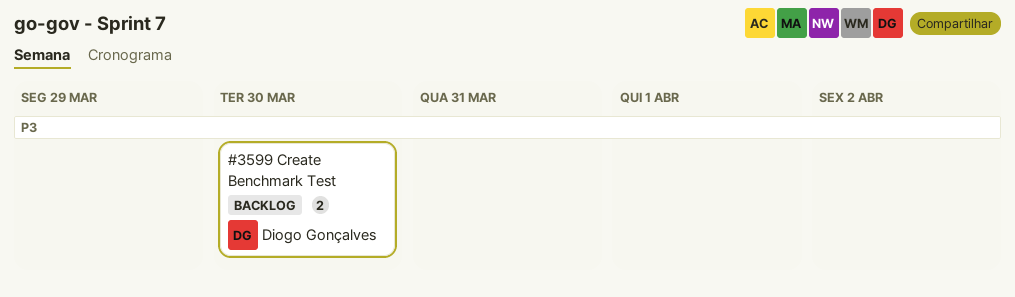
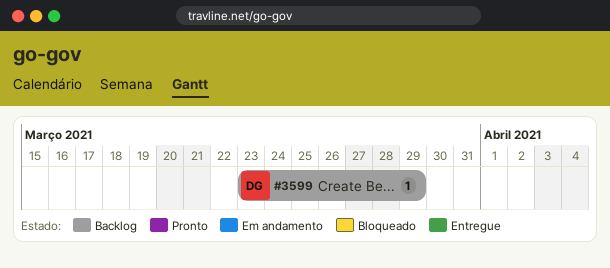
#3599, estimate: 2 -> 1
#3599, due: Mar 30 -> Mar 29

